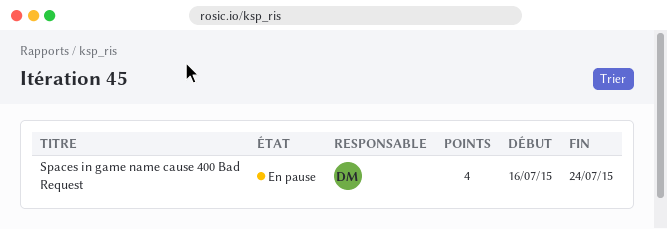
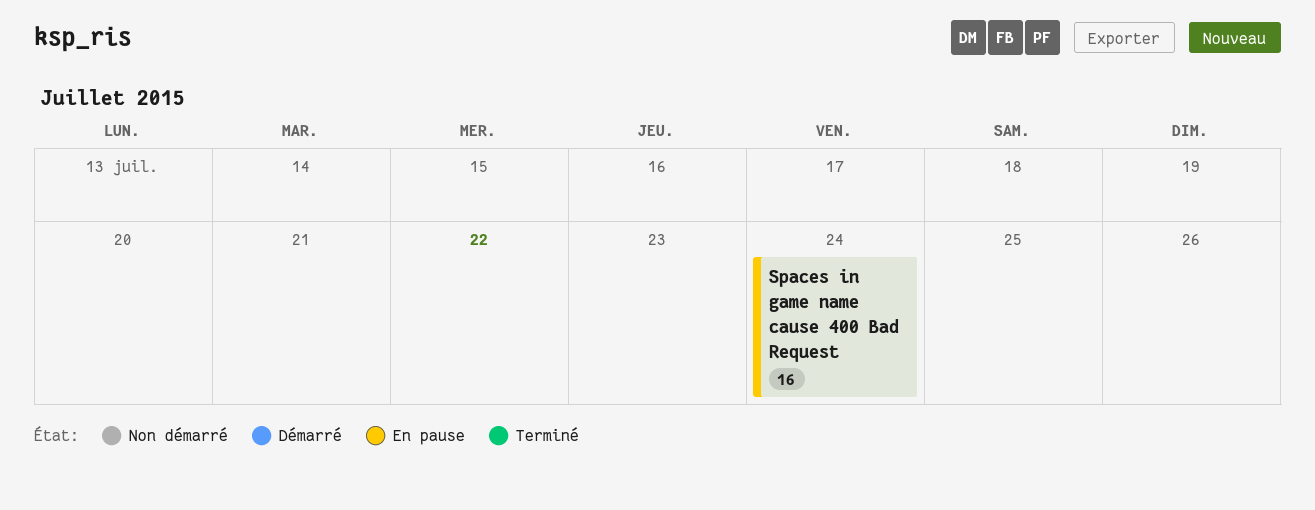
Spaces in game name cause 400 Bad Request, estimate: 4 -> 16

